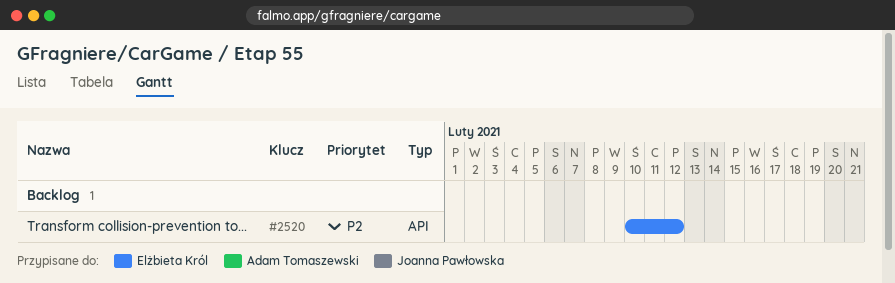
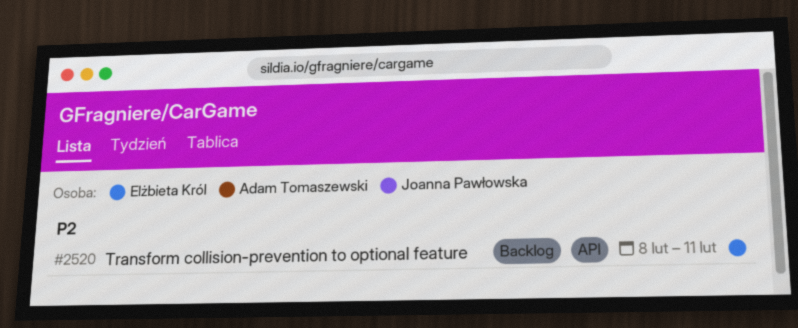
#2520, start: Feb 10 -> Feb 8
#2520, due: Feb 12 -> Feb 11

